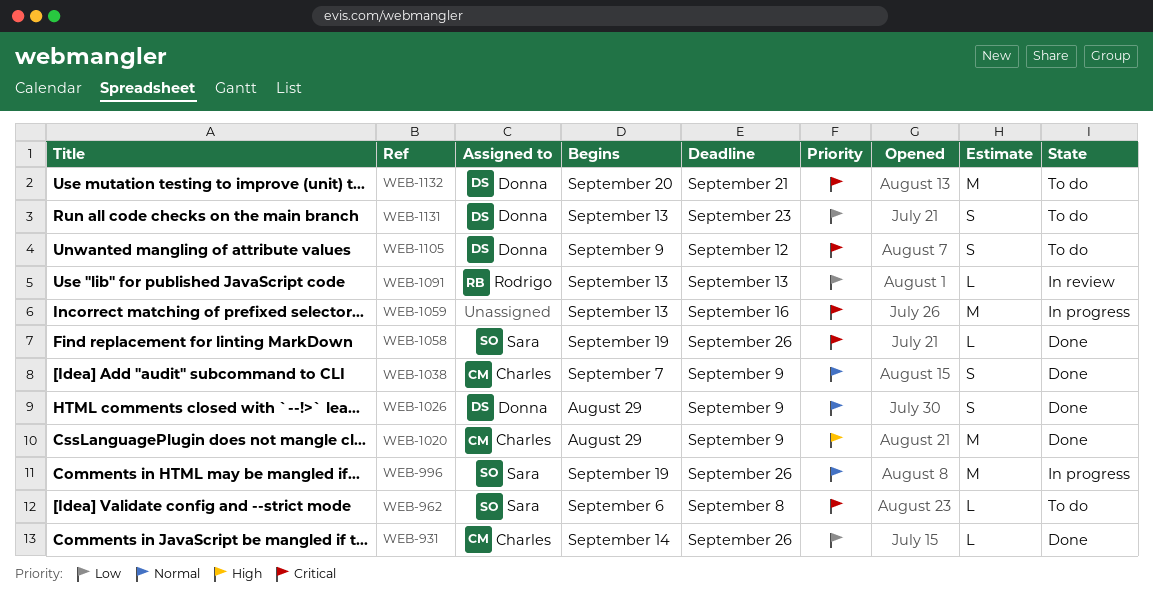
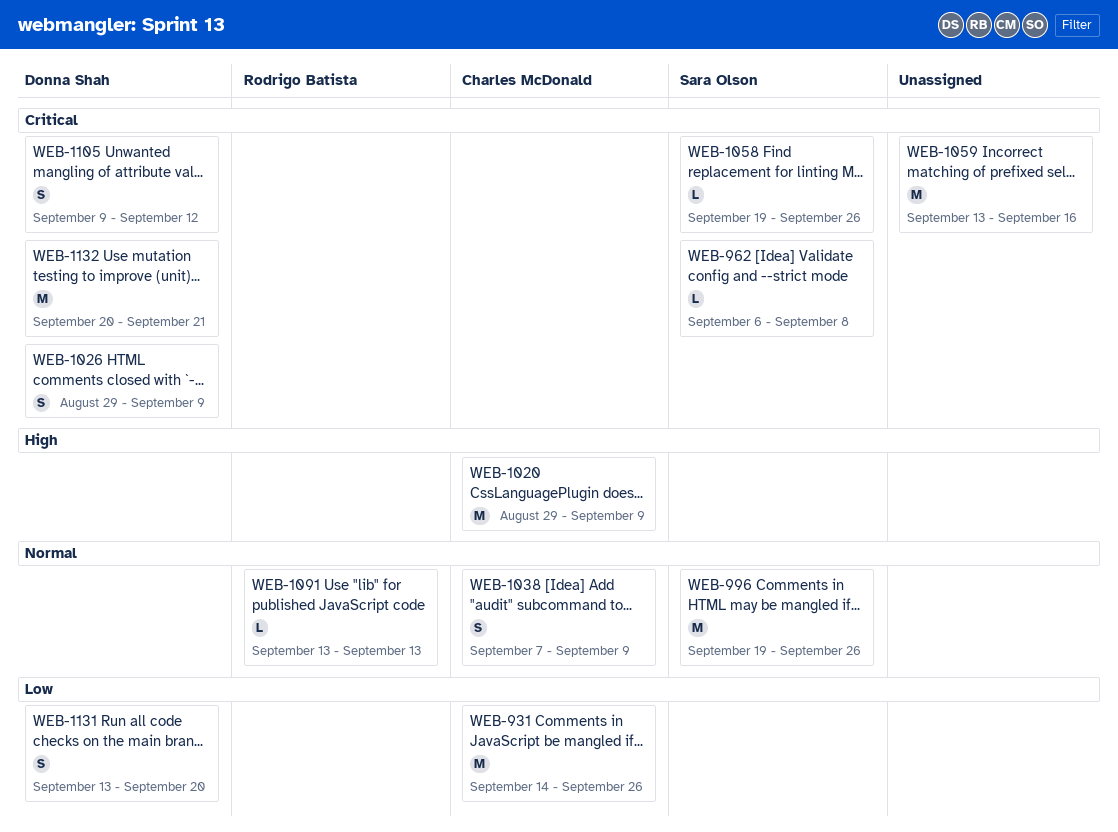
WEB-931, estimate: L -> M
WEB-1026, priority: Normal -> Critical
WEB-1091, priority: Low -> Normal
WEB-1131, due: Sep 23 -> Sep 20

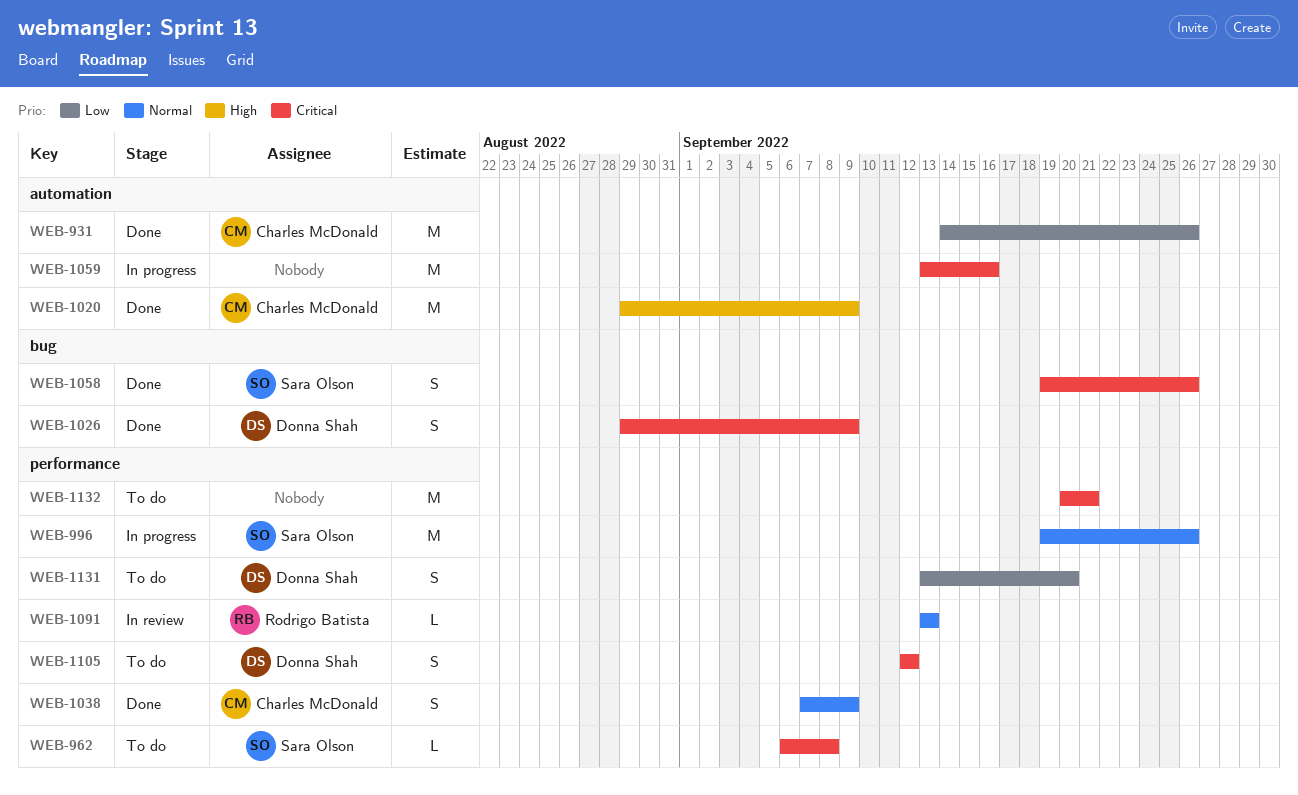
WEB-1058, estimate: L -> S
WEB-1105, start: Sep 9 -> Sep 12
WEB-1132, owner: Donna Shah -> none

